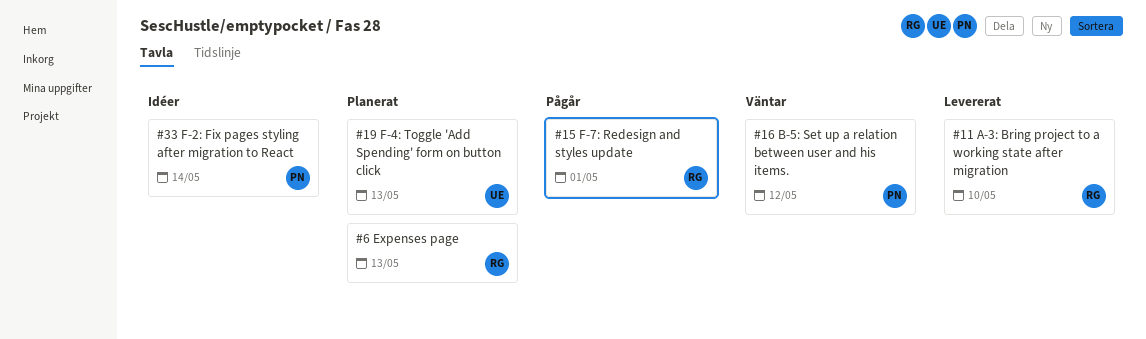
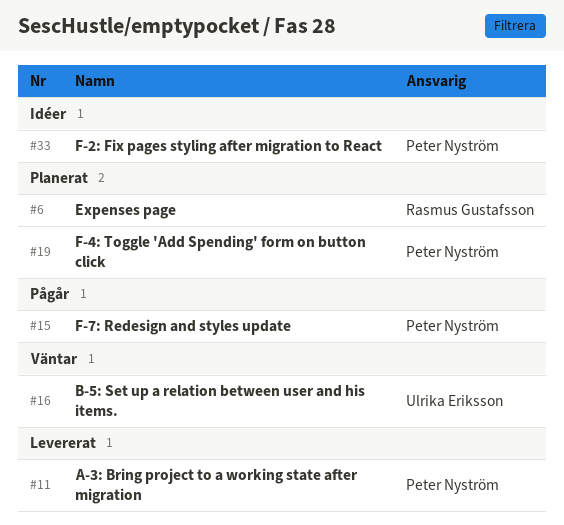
#11, owner: Rasmus Gustafsson -> Peter Nyström
#15, owner: Rasmus Gustafsson -> Peter Nyström
#16, owner: Peter Nyström -> Ulrika Eriksson
#19, owner: Ulrika Eriksson -> Peter Nyström

